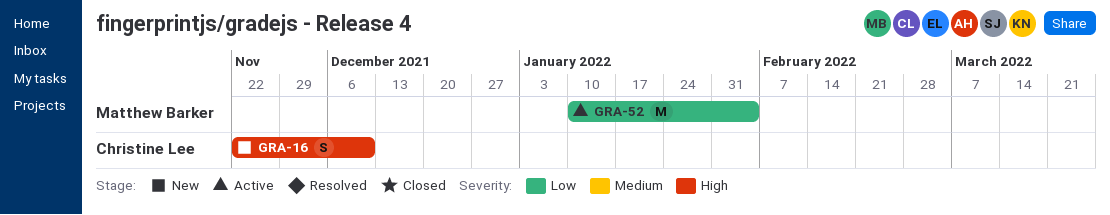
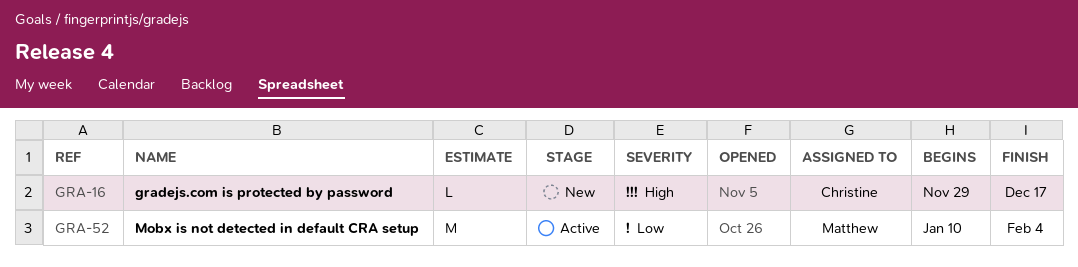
GRA-16, estimate: S -> L
GRA-16, start: Nov 22 -> Nov 29
GRA-16, due: Dec 10 -> Dec 17

